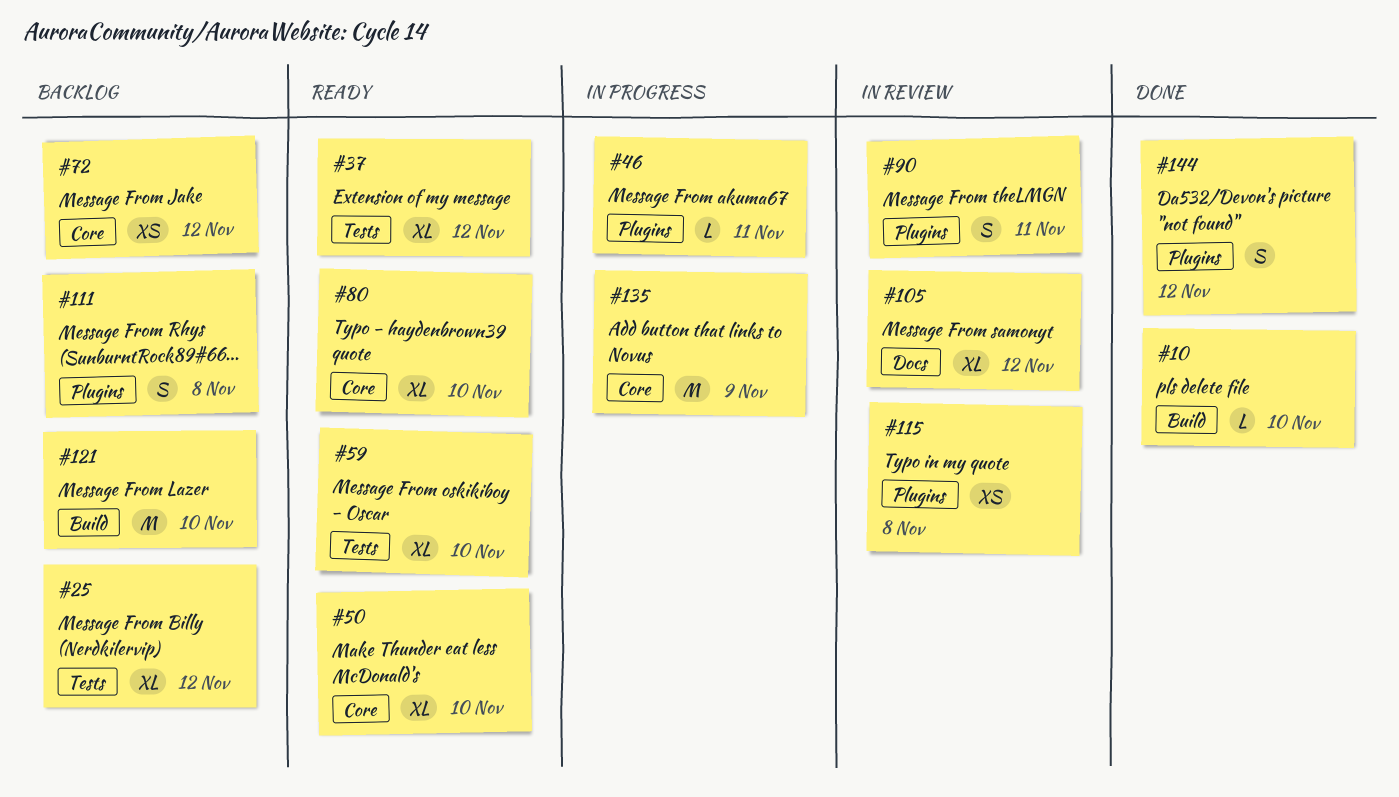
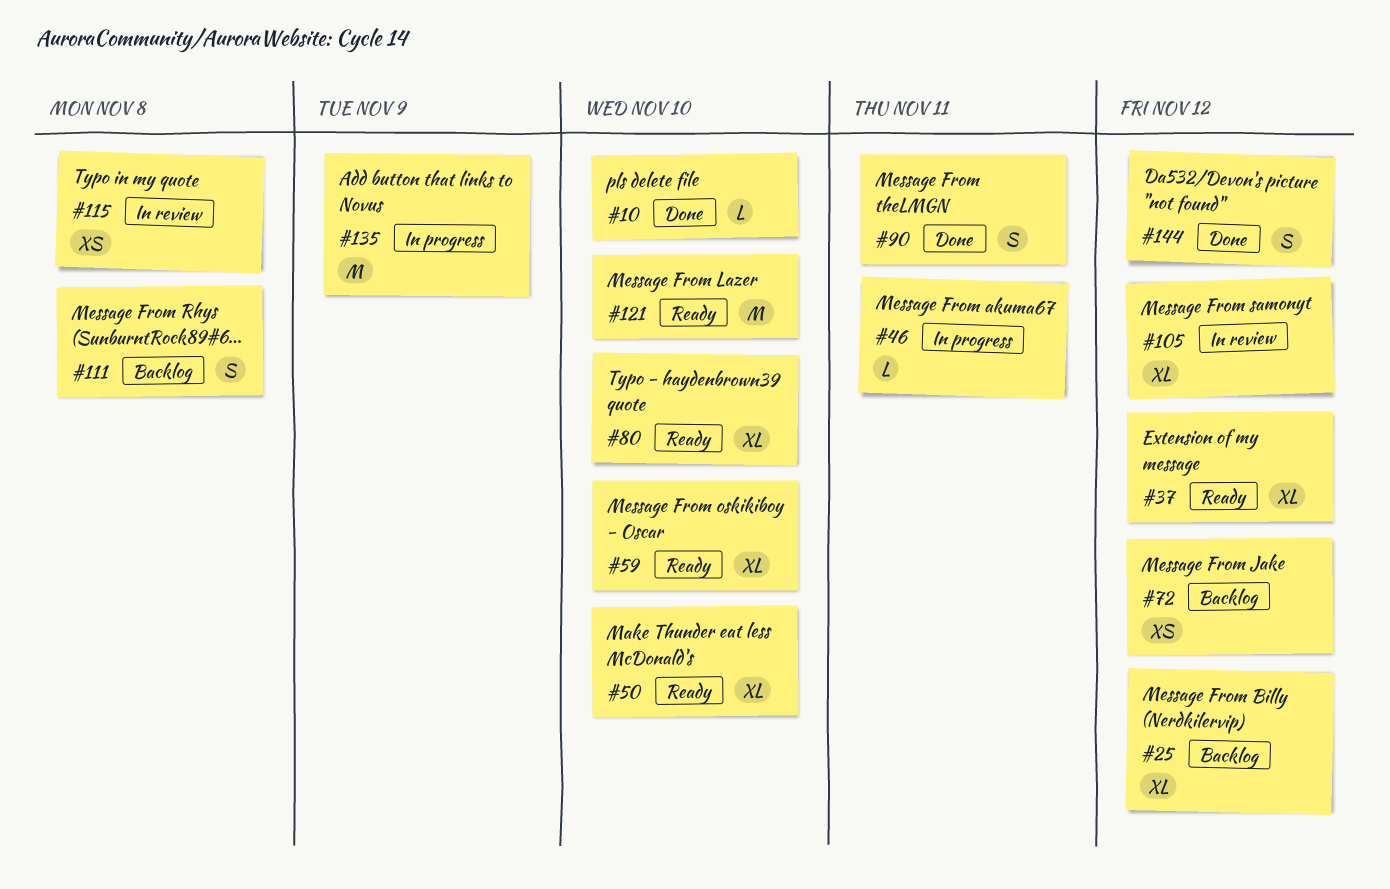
#90, status: In review -> Done
#121, status: Backlog -> Ready

